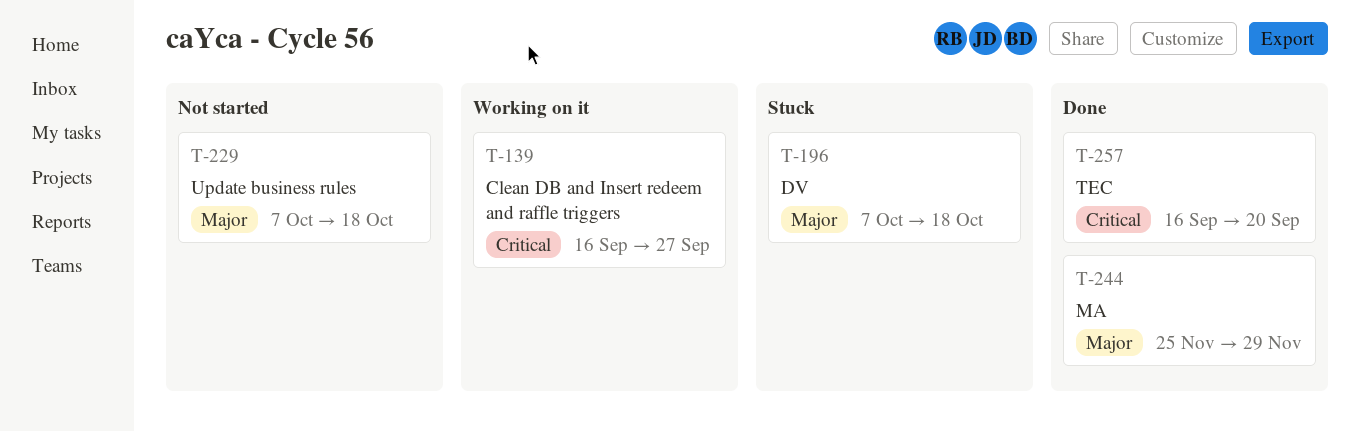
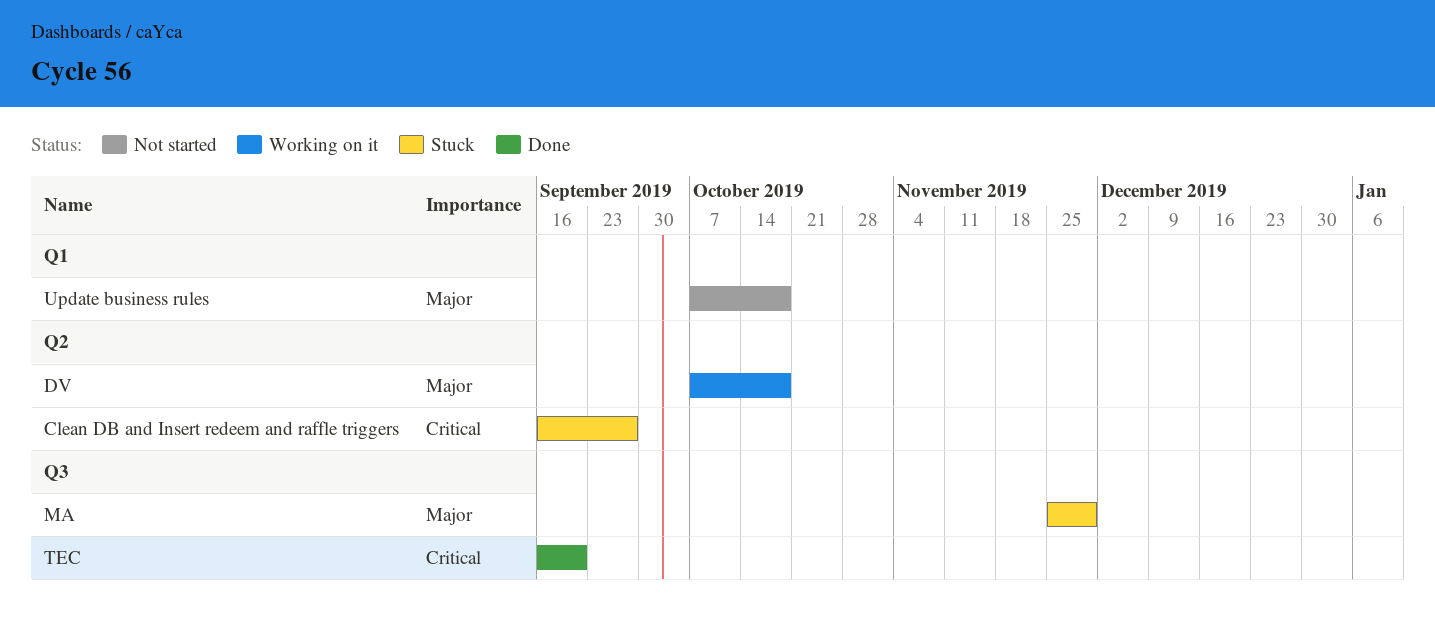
Clean DB and Insert redeem and raffle triggers, status: Working on it -> Stuck
DV, status: Stuck -> Working on it
MA, status: Done -> Stuck

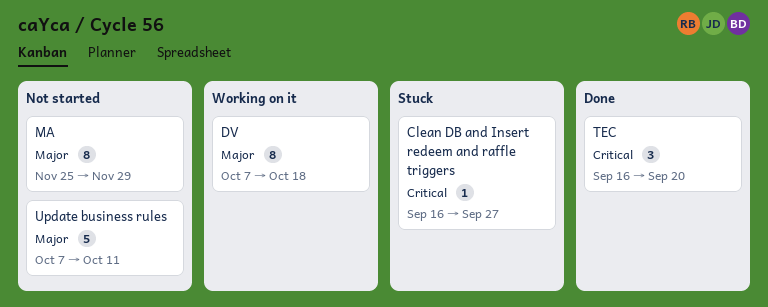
MA, status: Stuck -> Not started
Update business rules, due: Oct 18 -> Oct 11

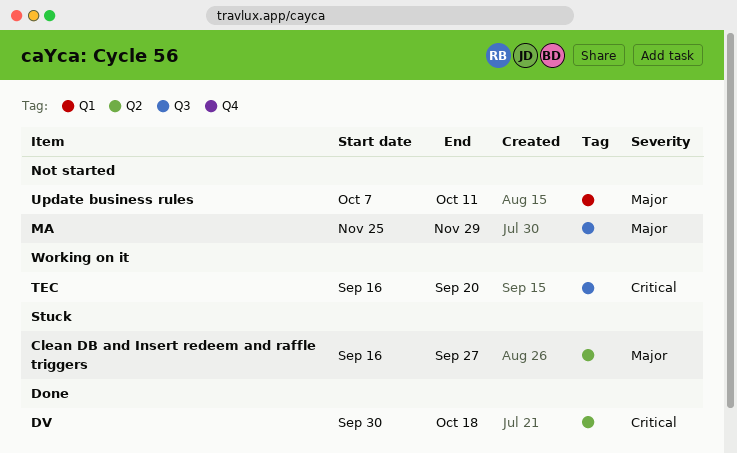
Clean DB and Insert redeem and raffle triggers, priority: Critical -> Major
DV, status: Working on it -> Done
DV, priority: Major -> Critical
DV, start: Oct 7 -> Sep 30
TEC, status: Done -> Working on it

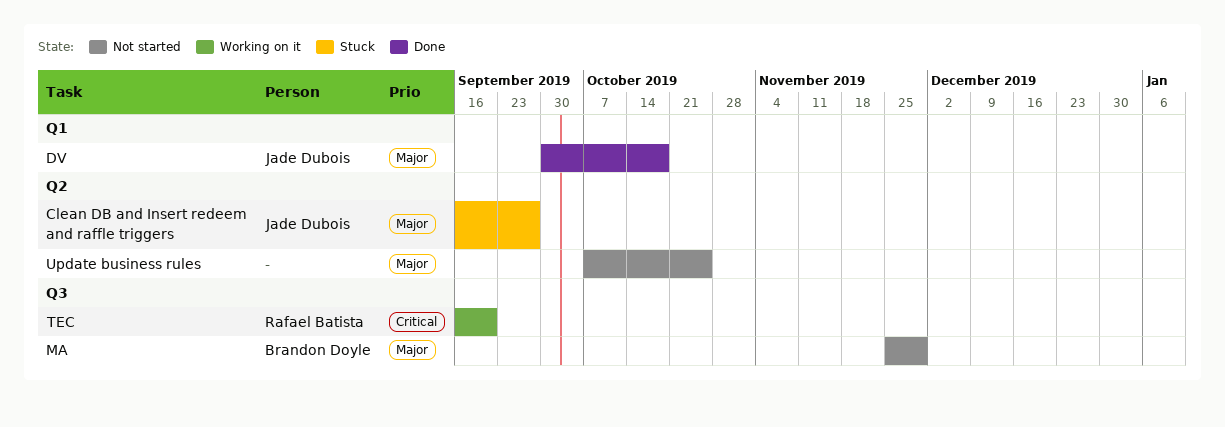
DV, priority: Critical -> Major
DV, label: Q2 -> Q1
Update business rules, label: Q1 -> Q2
Update business rules, due: Oct 11 -> Oct 25

